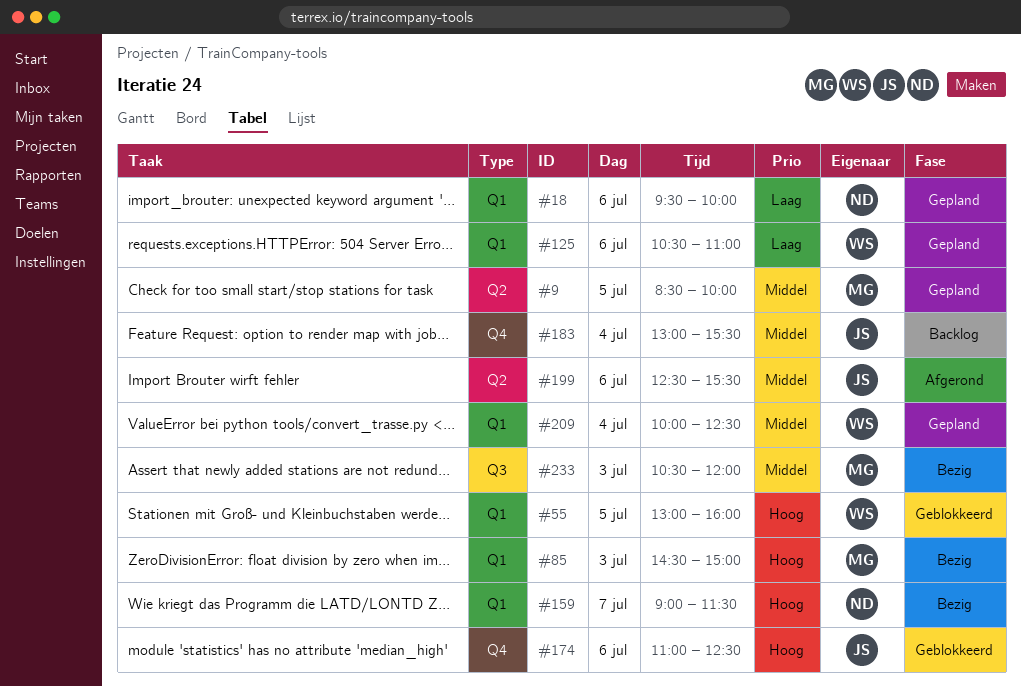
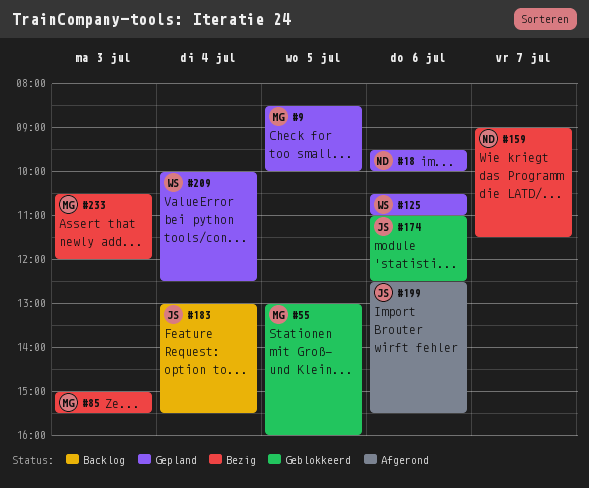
#55, owner: WS -> MG
#85, begins: 14:30 -> 15:00
#85, ends: 15:00 -> 15:30

